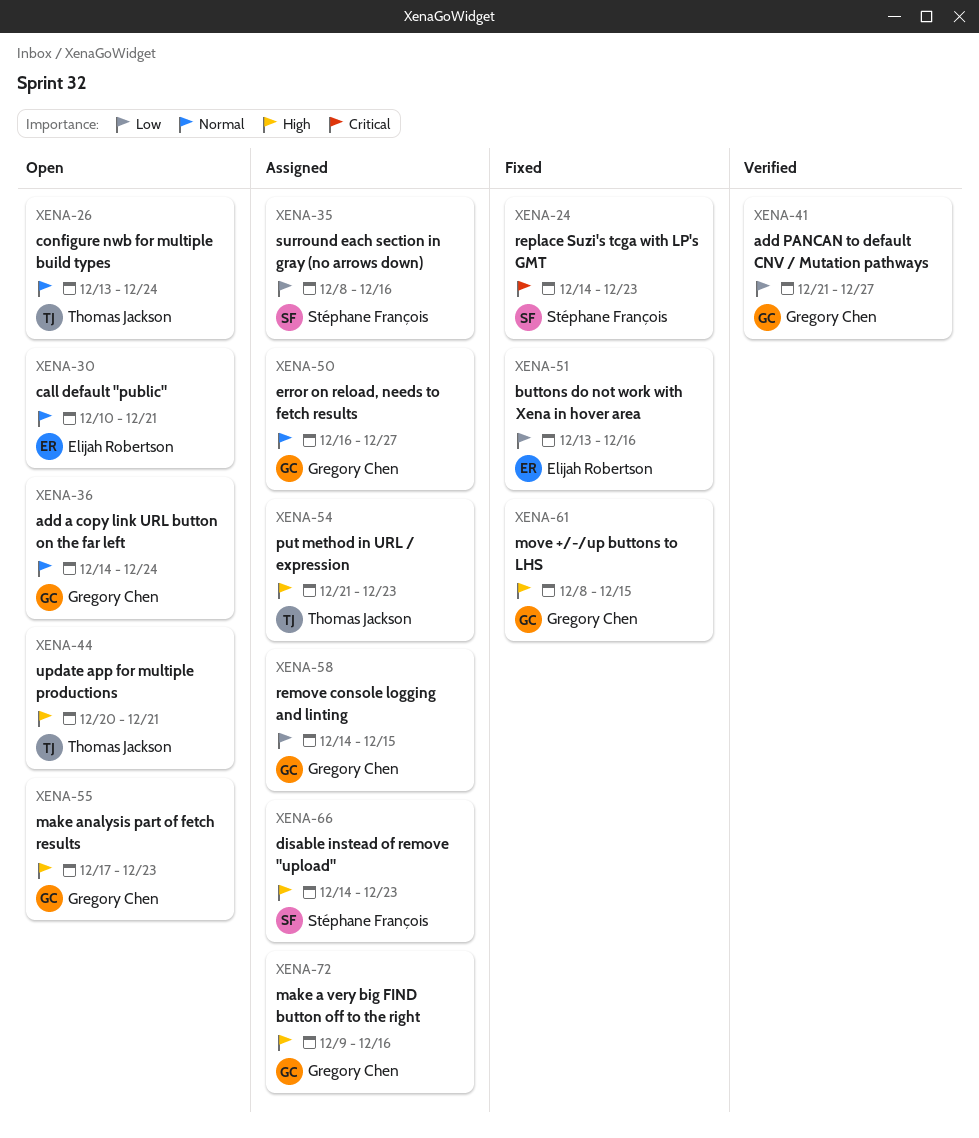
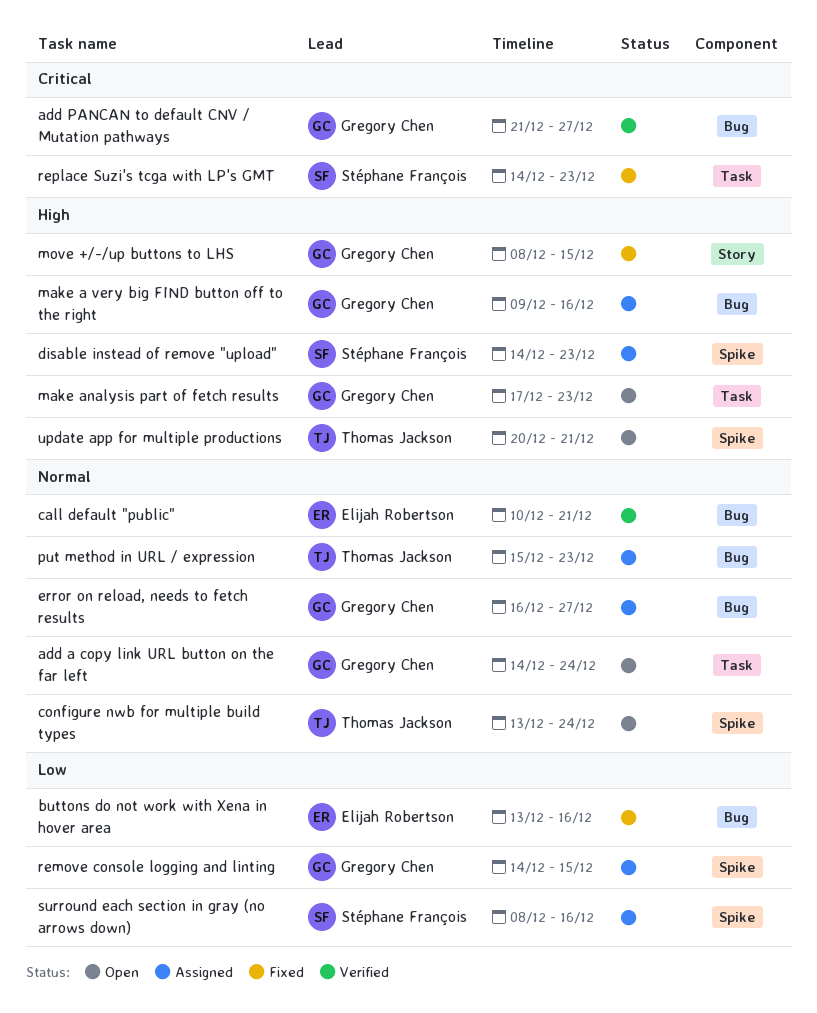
add PANCAN to default CNV / Mutation pathways, priority: Low -> Critical
call default "public", status: Open -> Verified
put method in URL / expression, priority: High -> Normal
put method in URL / expression, start: Dec 21 -> Dec 15

